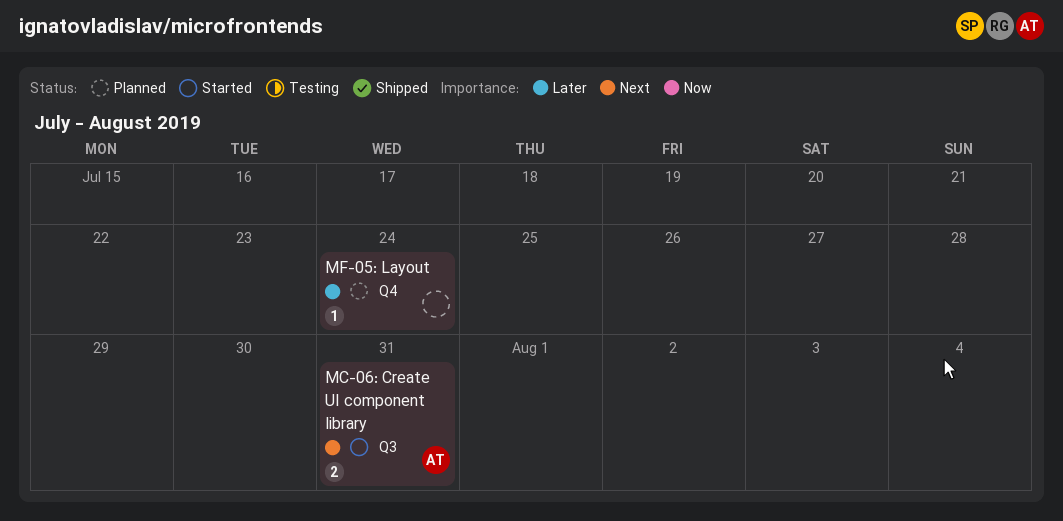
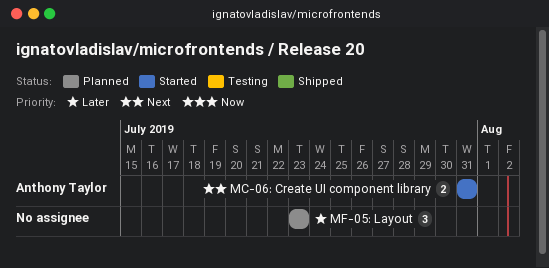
MF-05: Layout, estimate: 1 -> 3
MF-05: Layout, due: Jul 24 -> Jul 23

